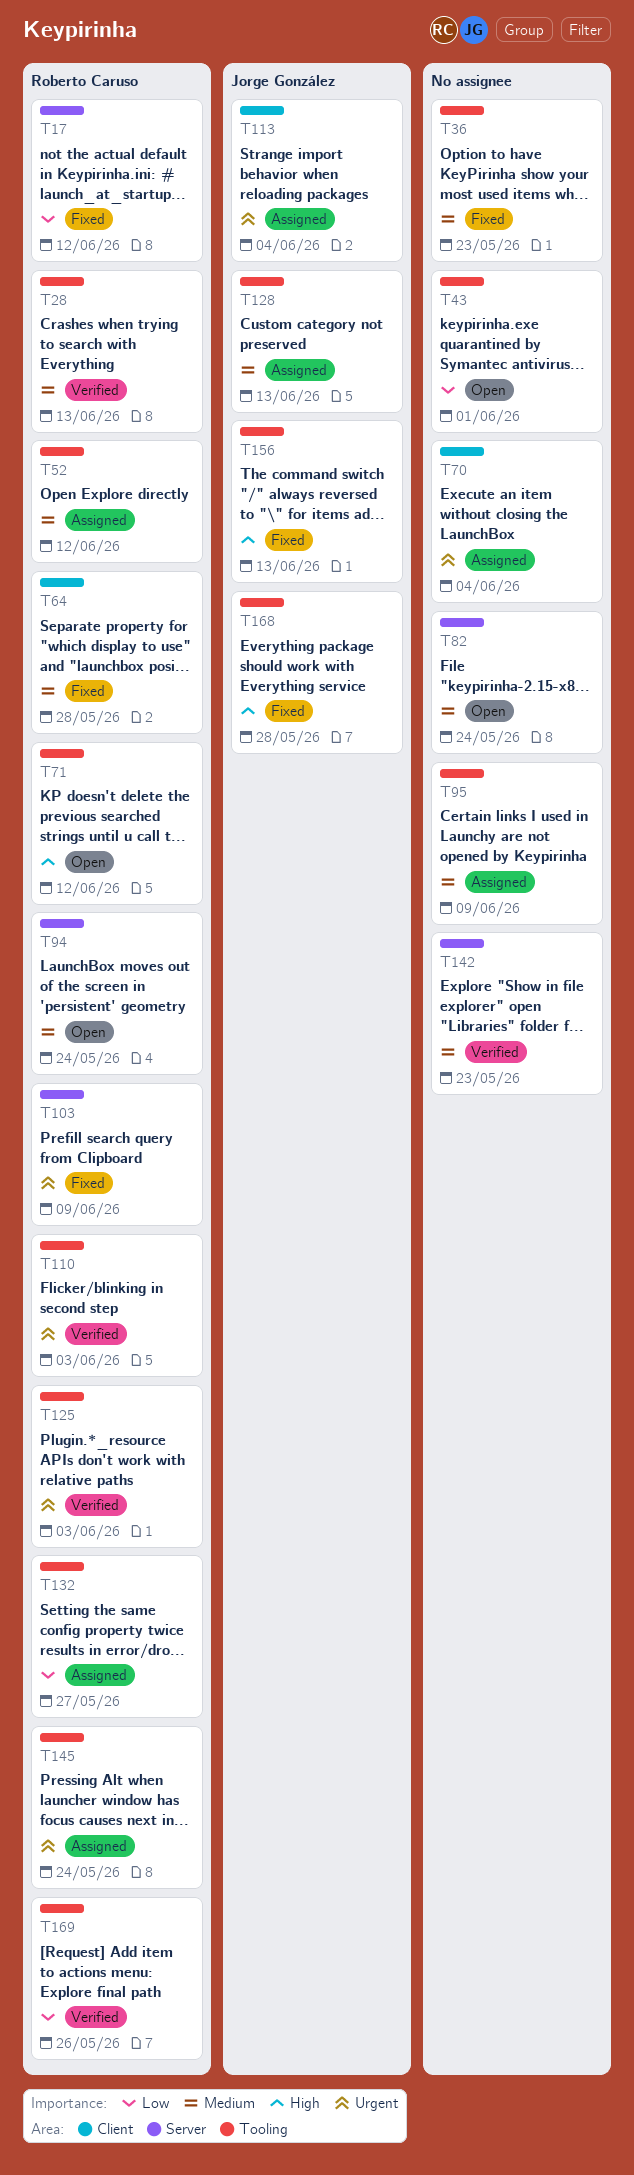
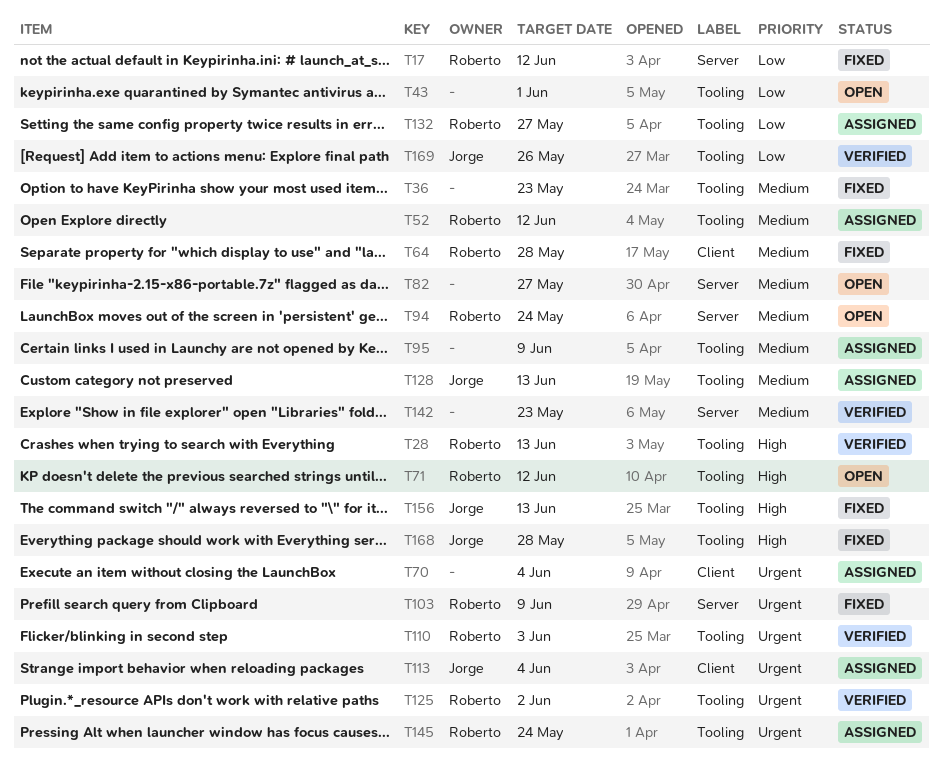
T28, priority: Medium -> High
T82, due: May 24 -> May 27
T125, due: Jun 3 -> Jun 2
T169, owner: Roberto Caruso -> Jorge González

